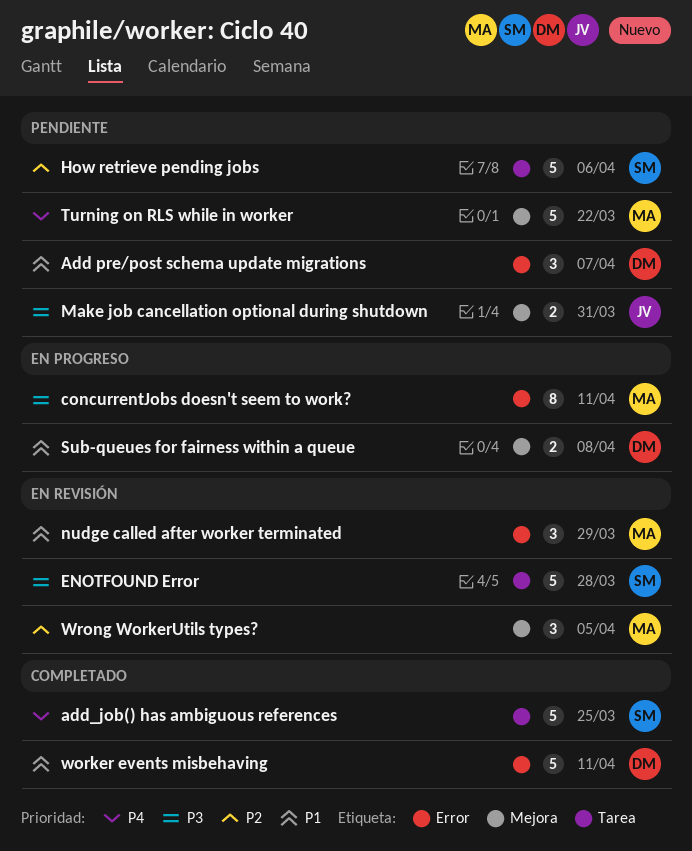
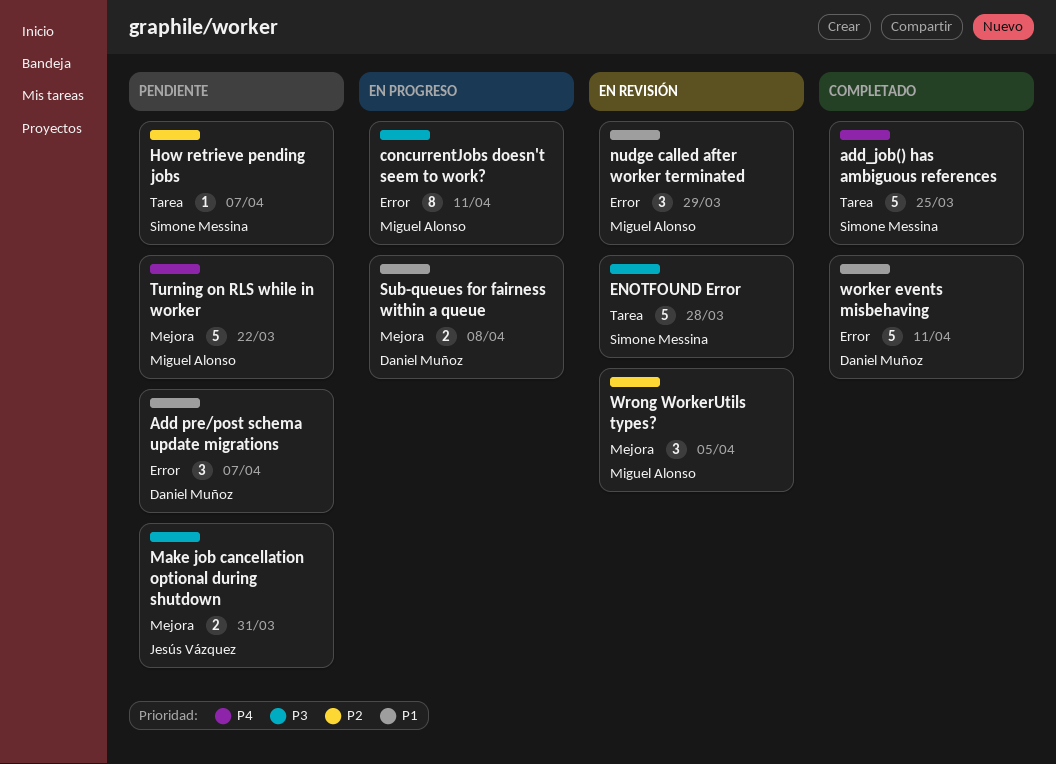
How retrieve pending jobs, estimate: 5 -> 1
How retrieve pending jobs, due: Apr 6 -> Apr 7

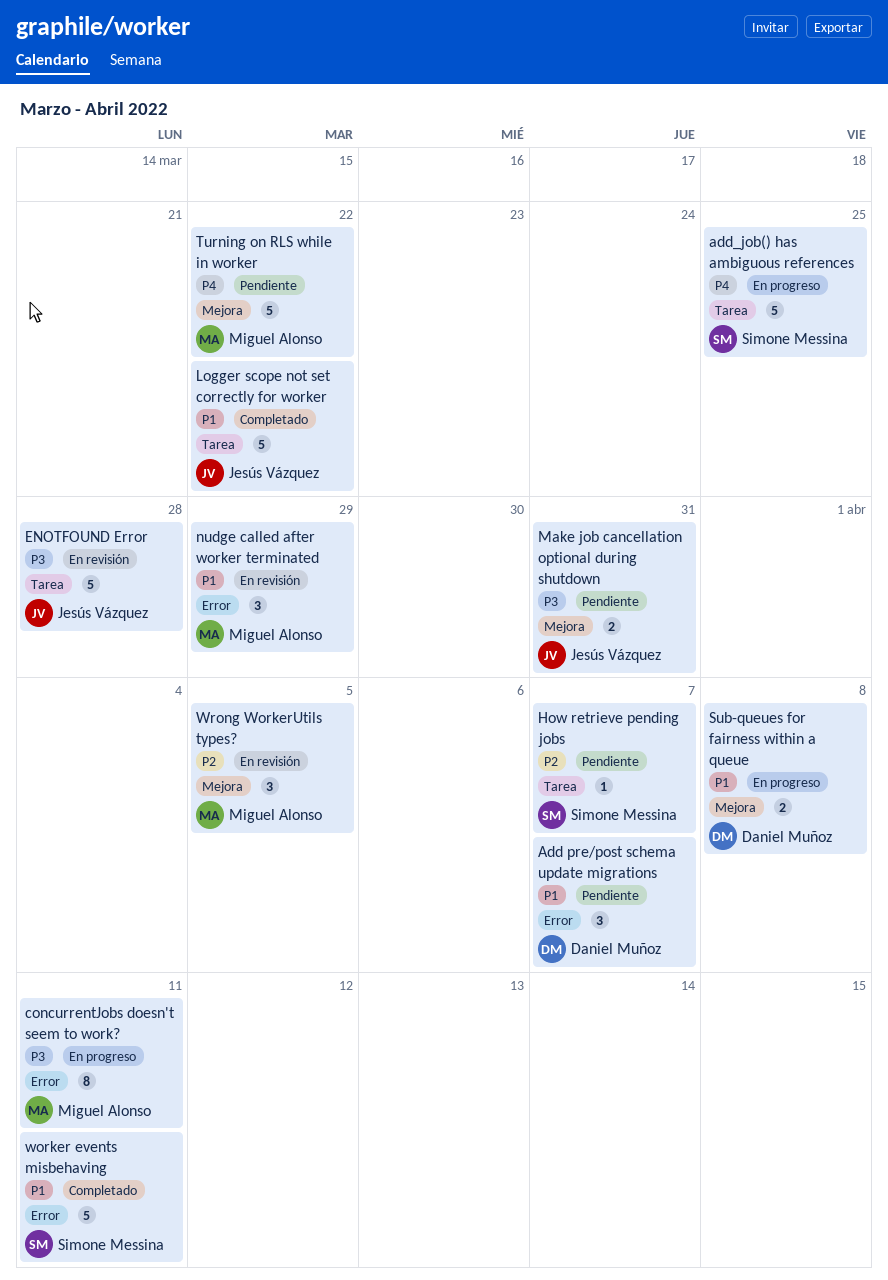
add_job() has ambiguous references, status: Completado -> En progreso
ENOTFOUND Error, owner: Simone Messina -> Jesús Vázquez
Logger scope not set correctly for worker: none -> present
worker events misbehaving, owner: Daniel Muñoz -> Simone Messina

